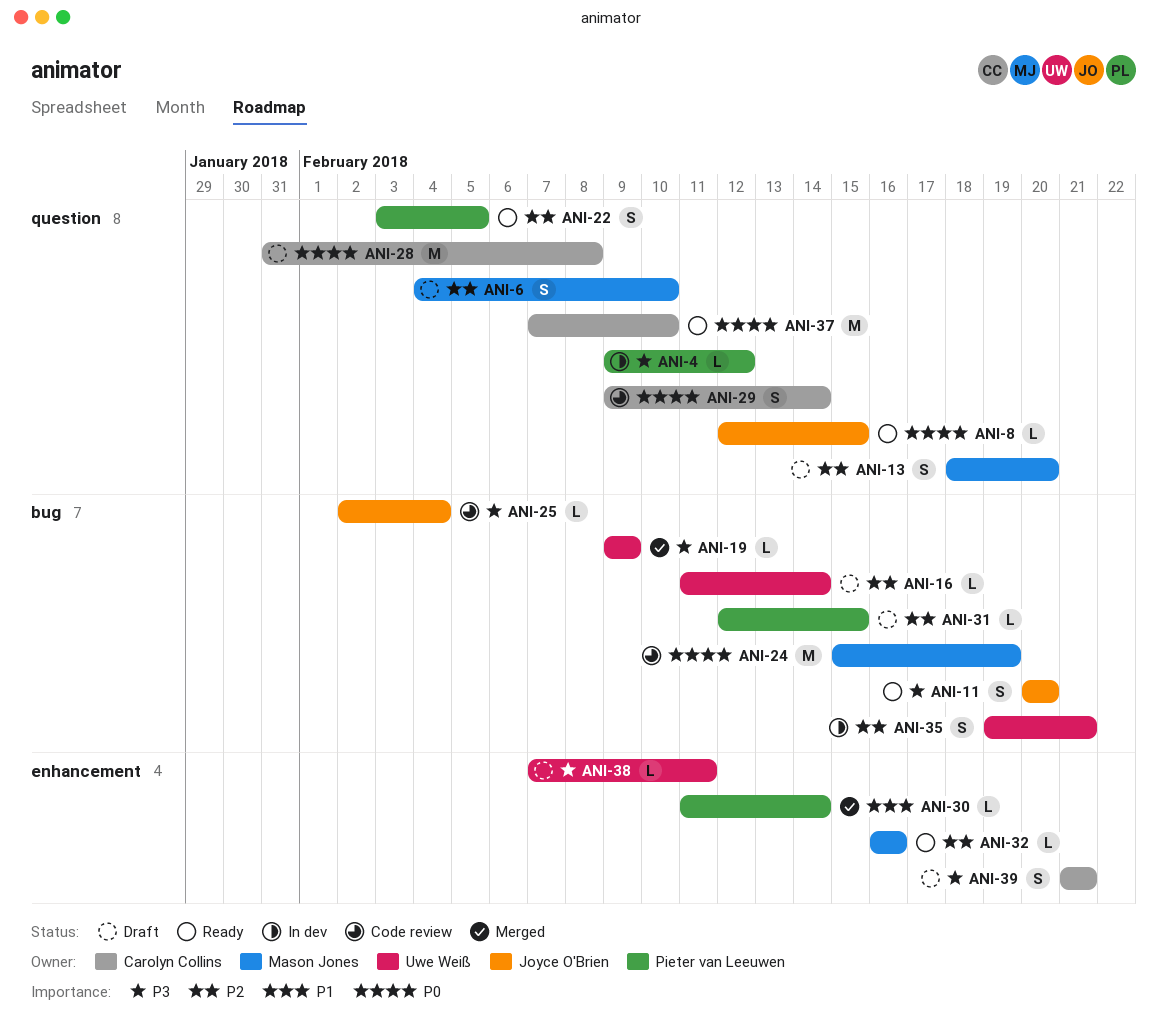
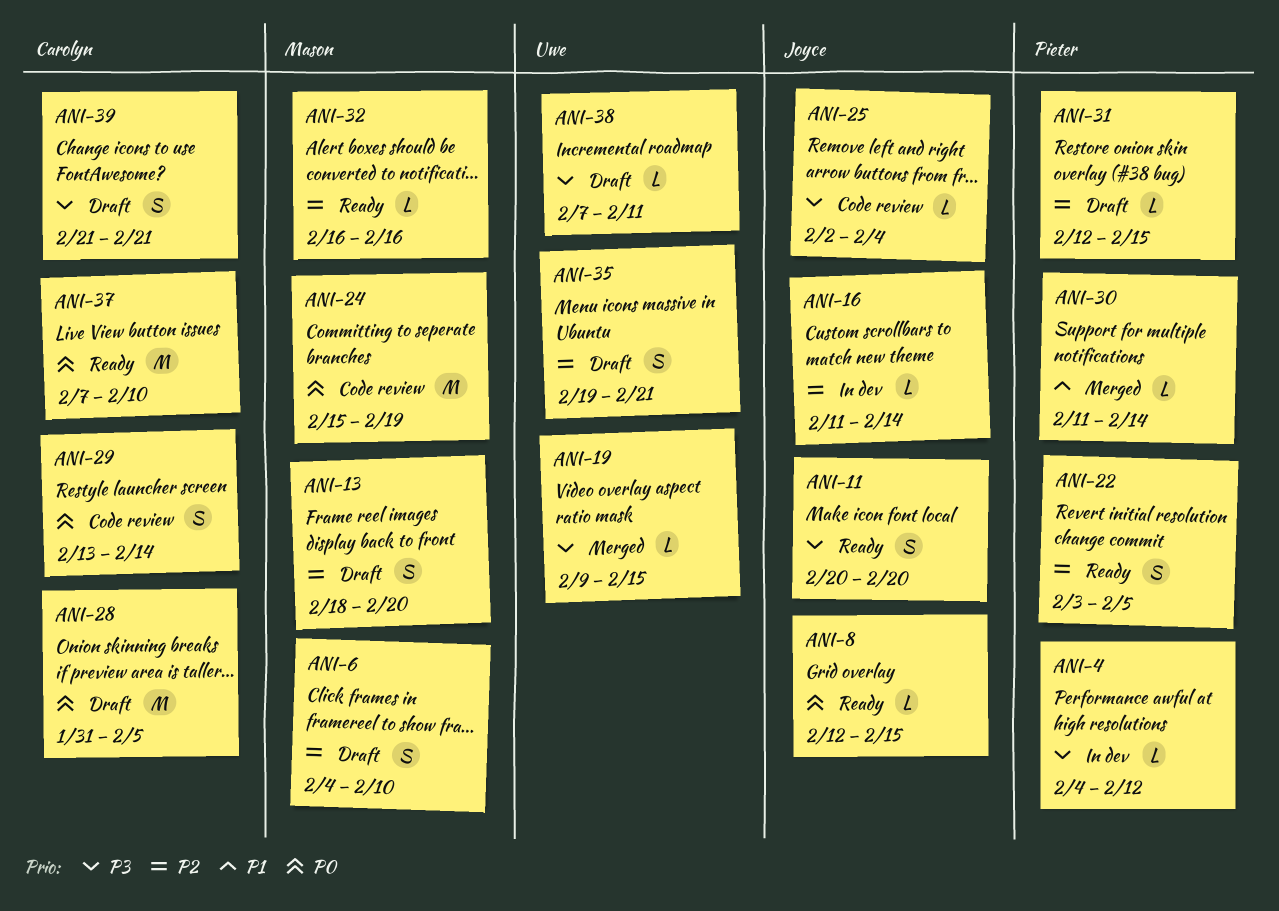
ANI-4, start: Feb 9 -> Feb 4
ANI-16, status: Draft -> In dev
ANI-16, owner: Uwe Weiß -> Joyce O'Brien
ANI-19, due: Feb 9 -> Feb 15
ANI-28, due: Feb 8 -> Feb 5
ANI-29, start: Feb 9 -> Feb 13
ANI-35, status: In dev -> Draft

